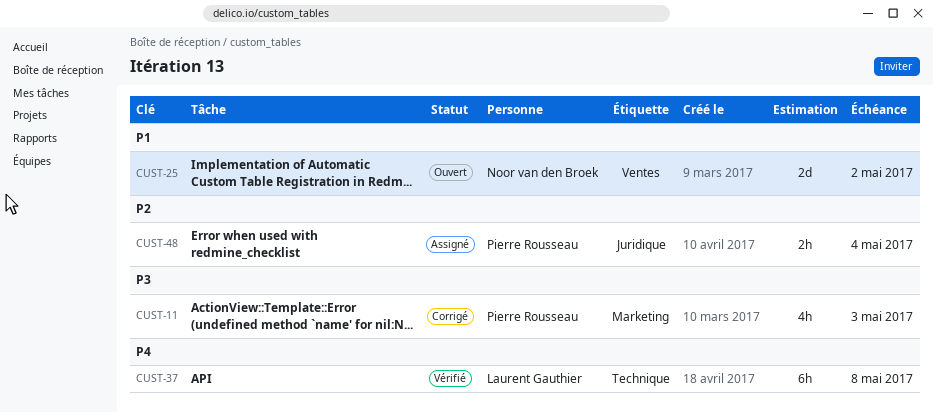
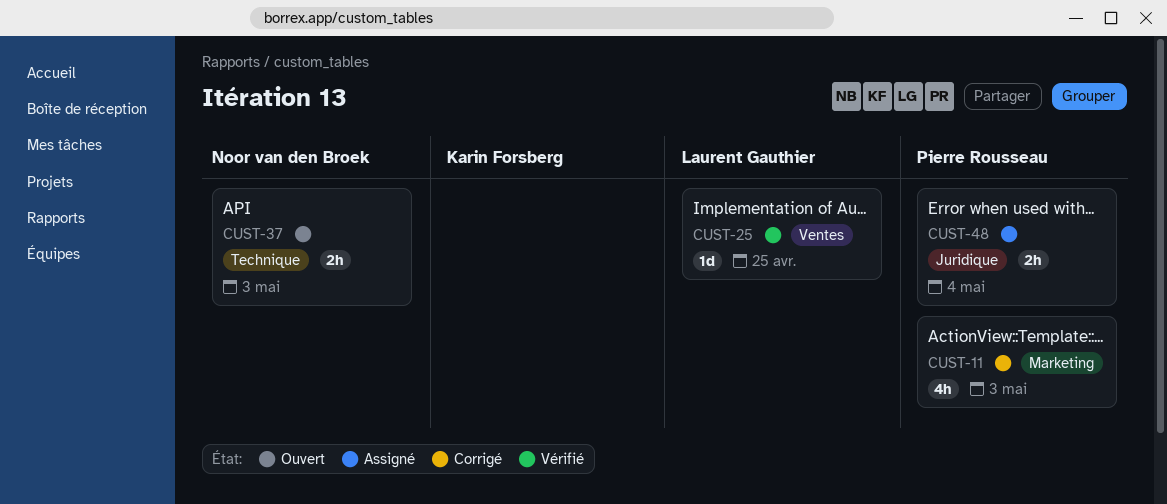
CUST-25, status: Ouvert -> Vérifié
CUST-25, owner: Noor van den Broek -> Laurent Gauthier
CUST-25, estimate: 2d -> 1d
CUST-25, due: May 2 -> Apr 25
CUST-37, status: Vérifié -> Ouvert
CUST-37, owner: Laurent Gauthier -> Noor van den Broek
CUST-37, estimate: 6h -> 2h
CUST-37, due: May 8 -> May 3

